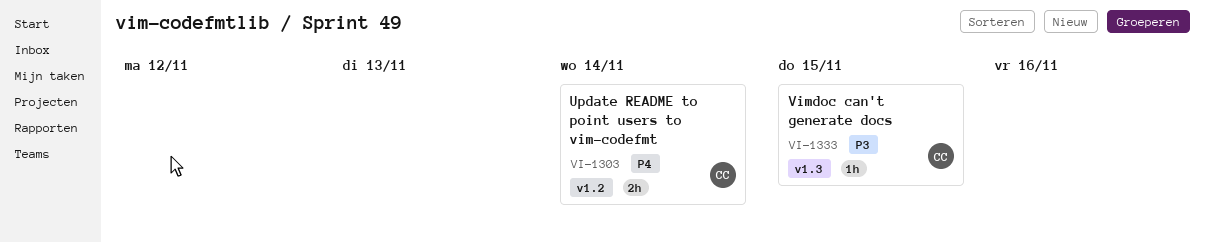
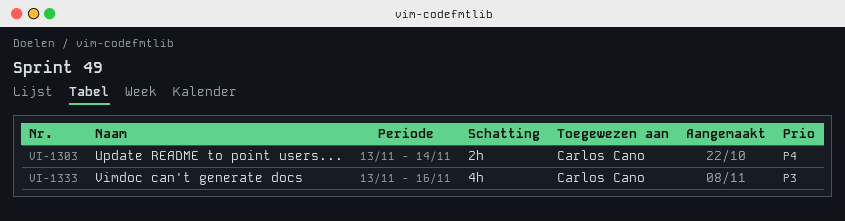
VI-1333, estimate: 1h -> 4h
VI-1333, due: Nov 15 -> Nov 16

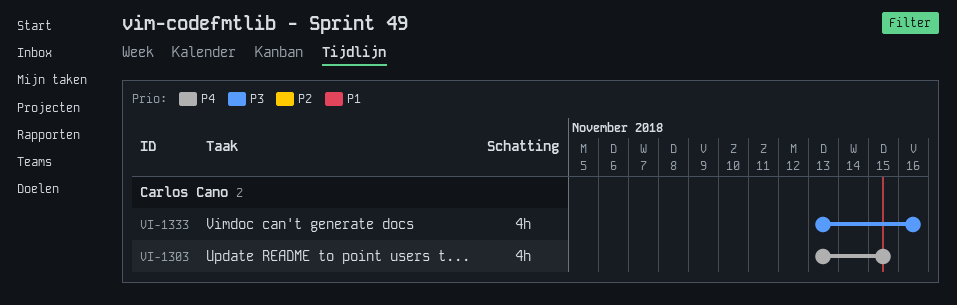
VI-1303, estimate: 2h -> 4h
VI-1303, due: Nov 14 -> Nov 15

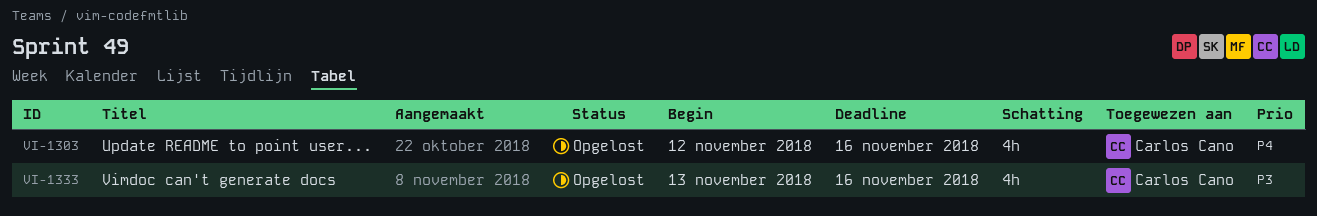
VI-1303, start: Nov 13 -> Nov 12
VI-1303, due: Nov 15 -> Nov 16

